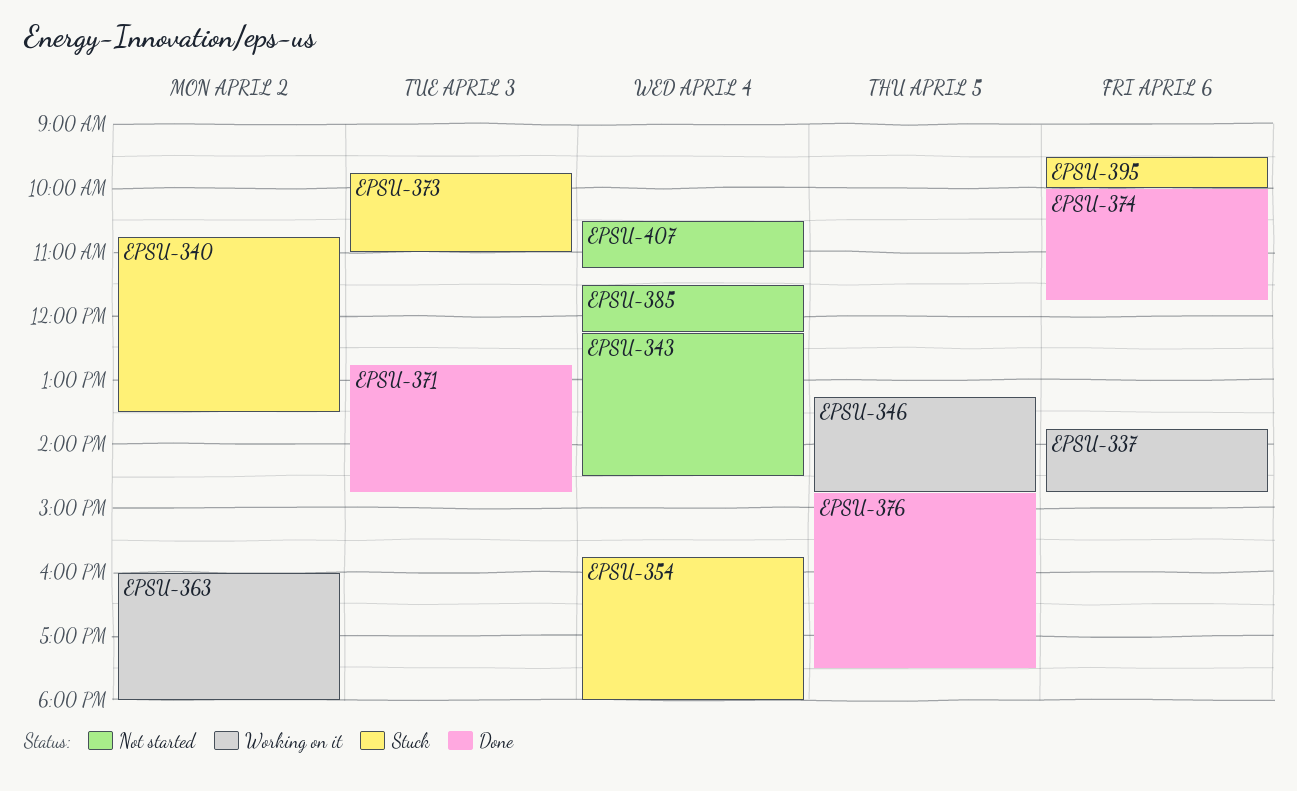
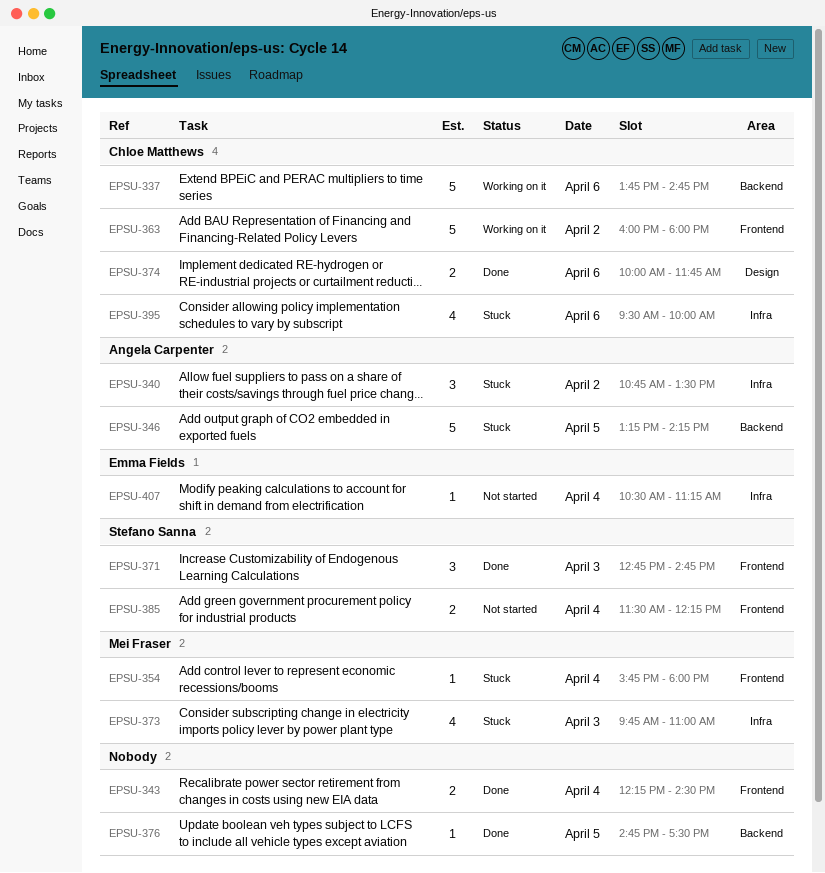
EPSU-343, status: Not started -> Done
EPSU-346, status: Working on it -> Stuck
EPSU-346, ends: 14:45 -> 14:15

